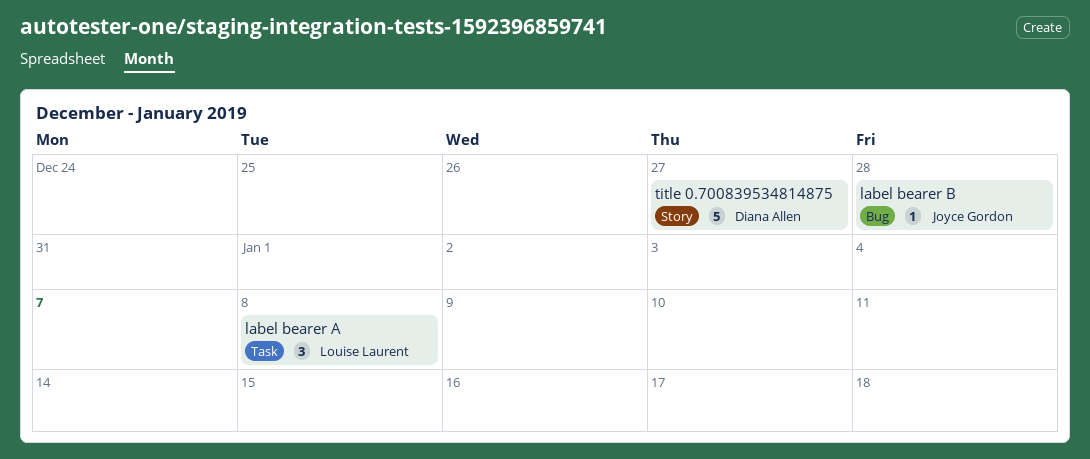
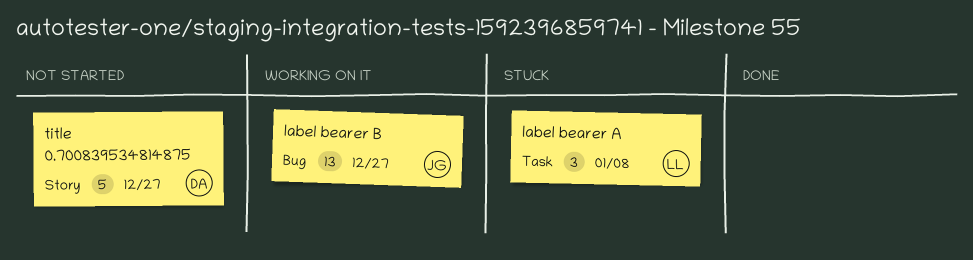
label bearer B, estimate: 1 -> 13
label bearer B, due: Dec 28 -> Dec 27

